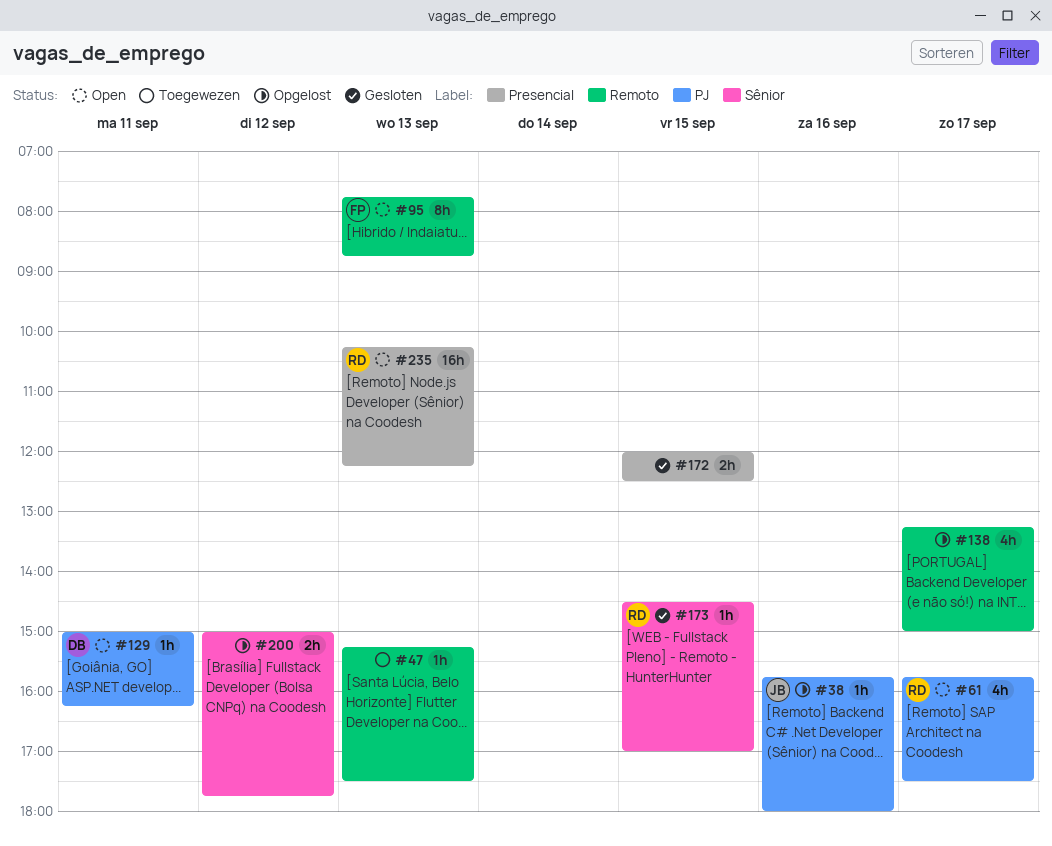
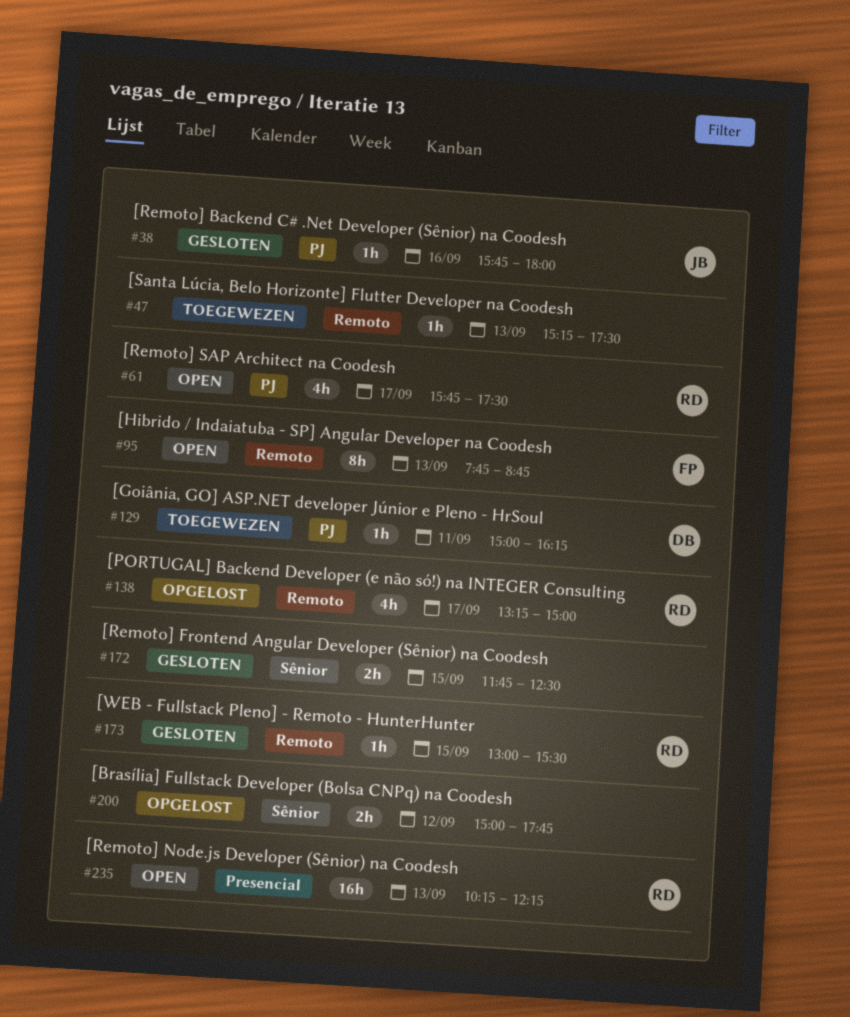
#38, status: Opgelost -> Gesloten
#129, status: Open -> Toegewezen
#138, owner: none -> RD
#172, label: Presencial -> Sênior
#172, begins: 12:00 -> 11:45
#173, label: Sênior -> Remoto
#173, begins: 14:30 -> 13:00
#173, ends: 17:00 -> 15:30

